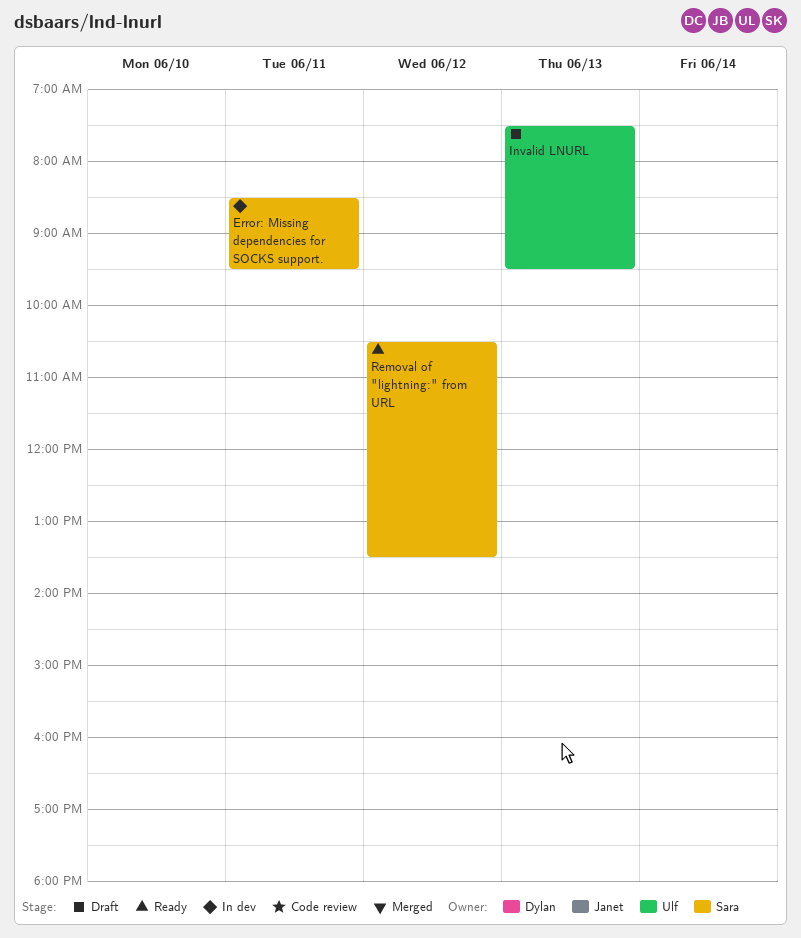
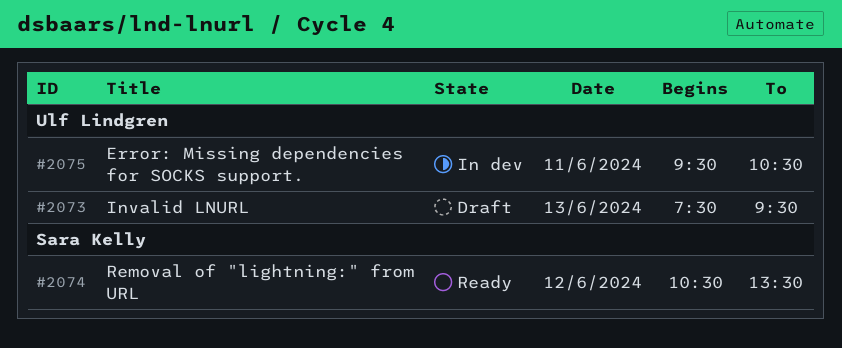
Error: Missing dependencies for SOCKS support., owner: Sara Kelly -> Ulf Lindgren
Error: Missing dependencies for SOCKS support., begins: 08:30 -> 09:30
Error: Missing dependencies for SOCKS support., ends: 09:30 -> 10:30

